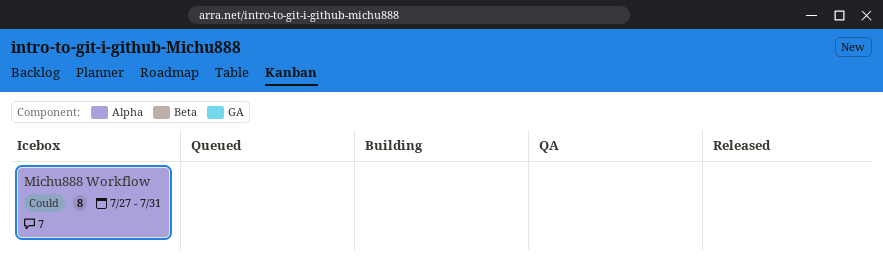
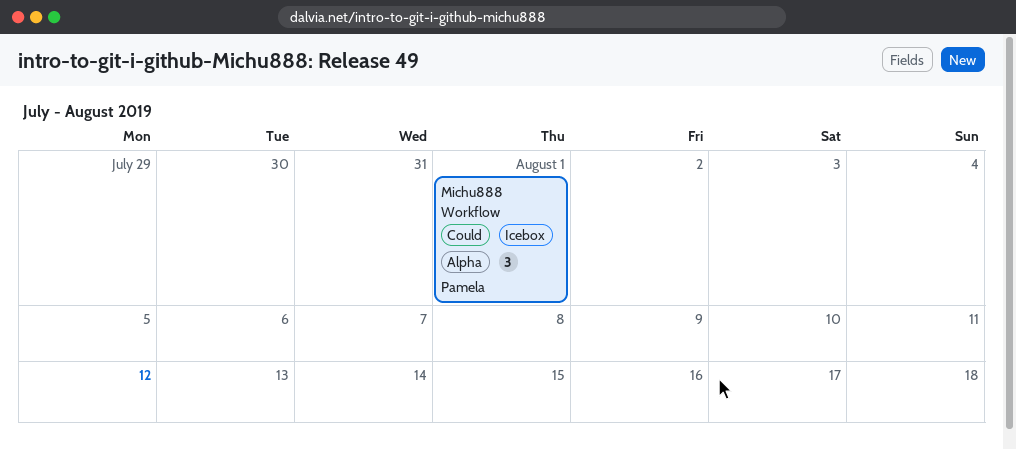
Michu888 Workflow, estimate: 8 -> 3
Michu888 Workflow, due: Jul 31 -> Aug 1

